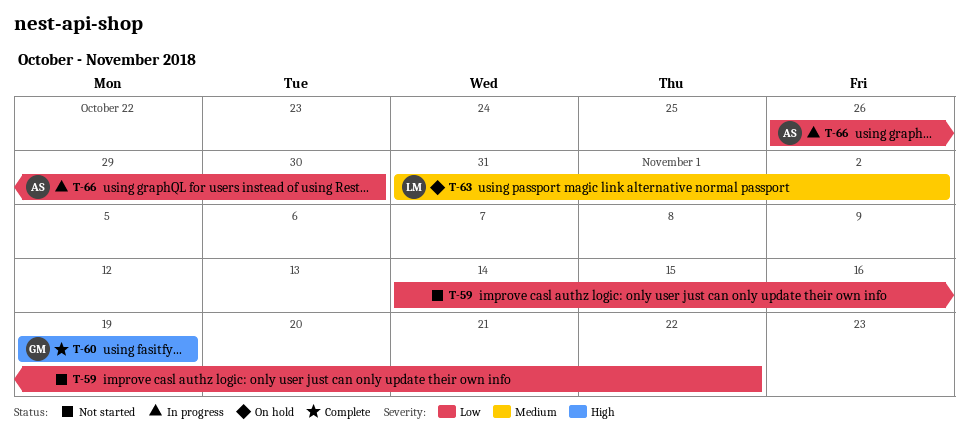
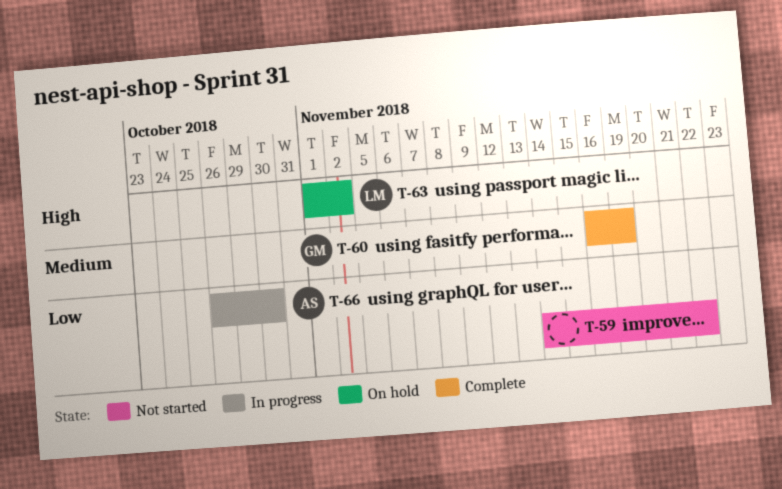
T-60, priority: High -> Medium
T-60, start: Nov 19 -> Nov 16
T-63, priority: Medium -> High
T-63, start: Oct 31 -> Nov 1

